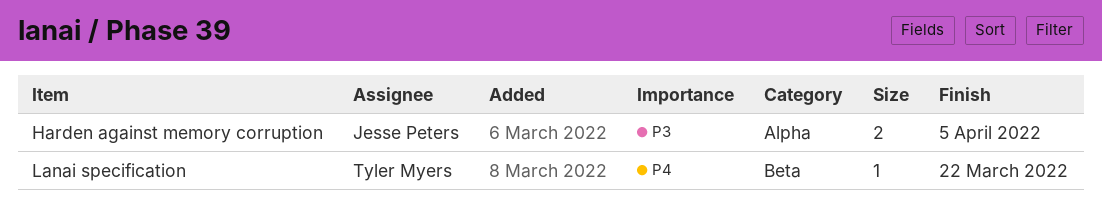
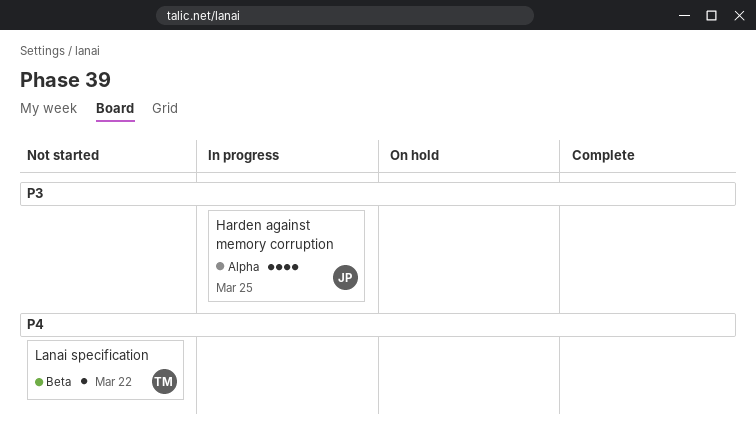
Harden against memory corruption, estimate: 2 -> 4
Harden against memory corruption, due: Apr 5 -> Mar 25

